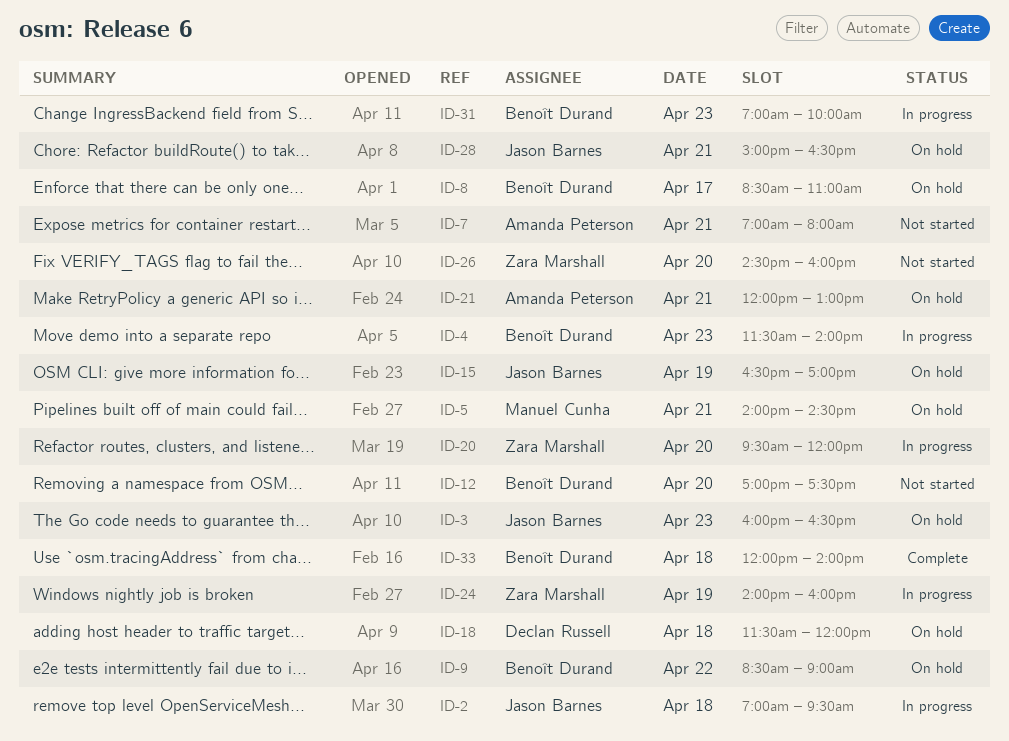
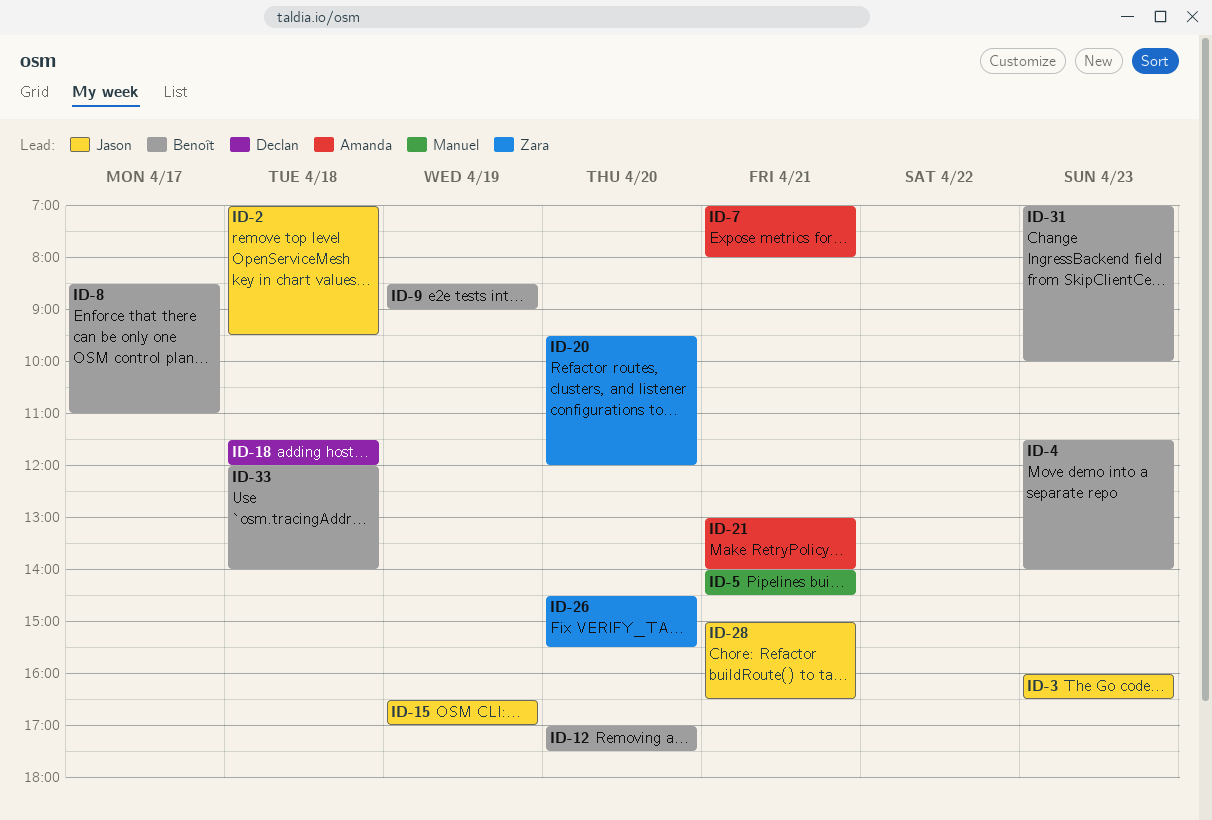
ID-9, day: Apr 22 -> Apr 19
ID-21, begins: 12:00 -> 13:00
ID-21, ends: 13:00 -> 14:00
ID-24: present -> none
ID-26, ends: 16:00 -> 15:30

